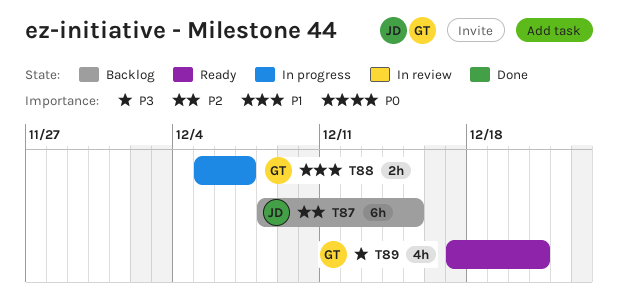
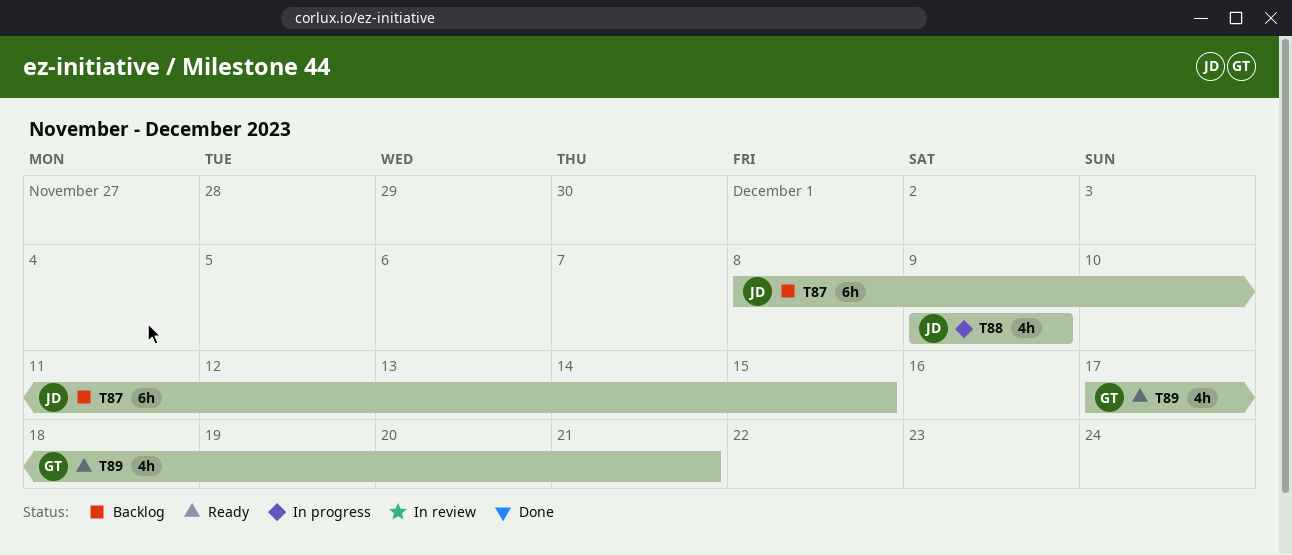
T88, owner: GT -> JD
T88, estimate: 2h -> 4h
T88, start: Dec 5 -> Dec 9
T88, due: Dec 7 -> Dec 9

